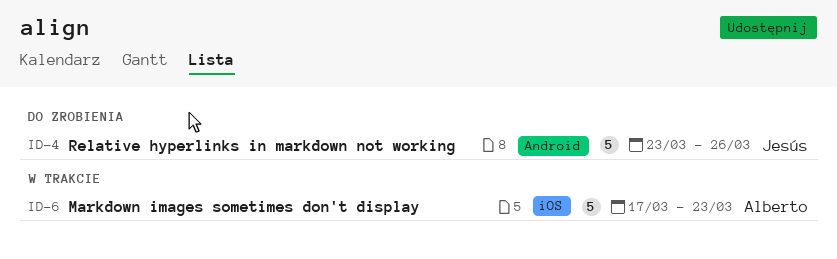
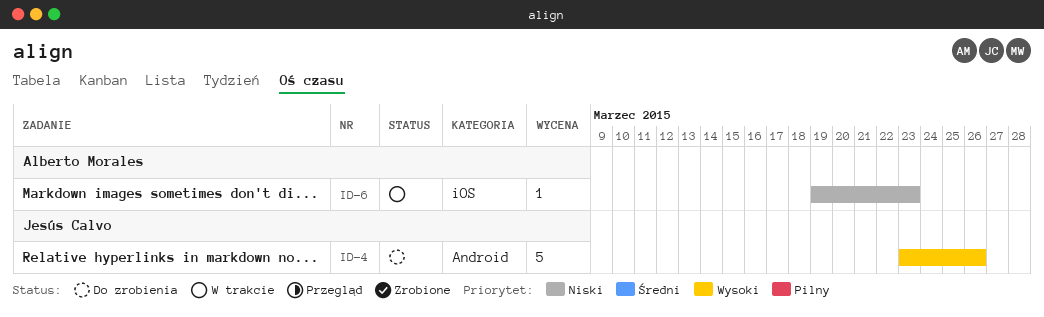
ID-6, estimate: 5 -> 1
ID-6, start: Mar 17 -> Mar 19

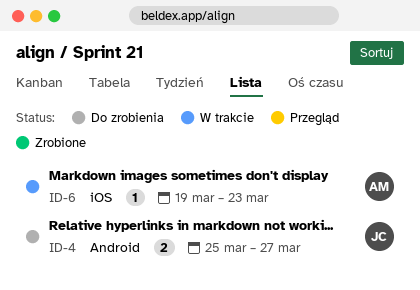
ID-4, estimate: 5 -> 2
ID-4, start: Mar 23 -> Mar 25
ID-4, due: Mar 26 -> Mar 27

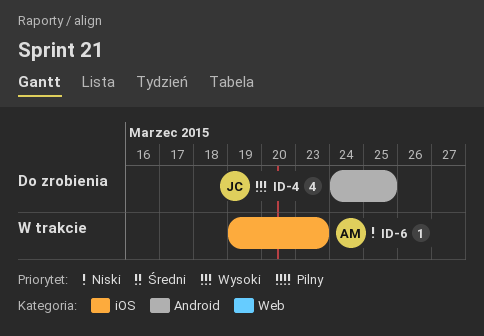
ID-4, estimate: 2 -> 4
ID-4, start: Mar 25 -> Mar 24
ID-4, due: Mar 27 -> Mar 25

